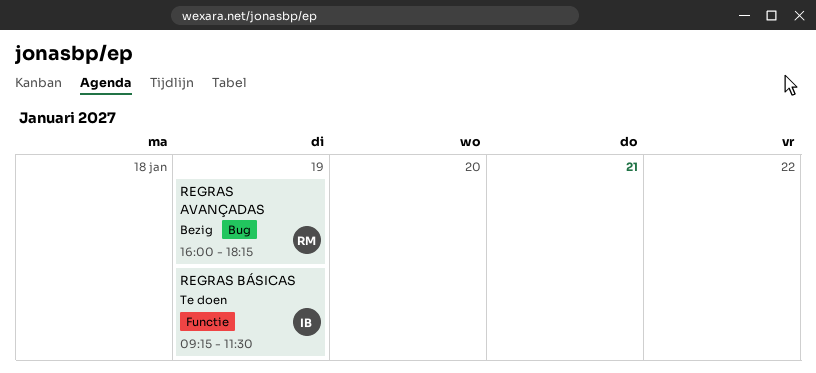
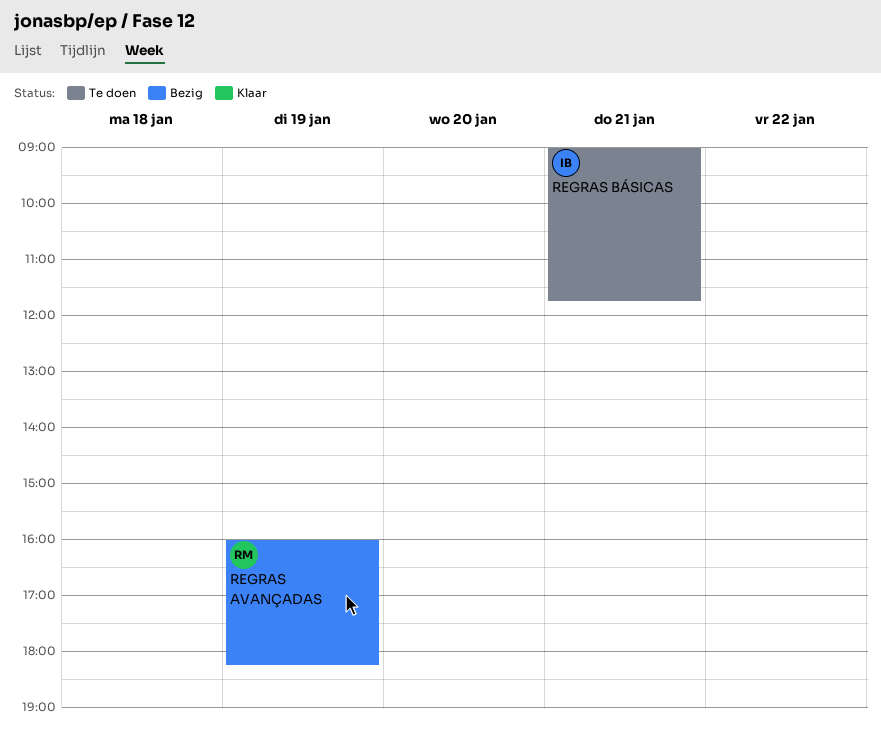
REGRAS BÁSICAS, day: Jan 19 -> Jan 21
REGRAS BÁSICAS, begins: 09:15 -> 09:00
REGRAS BÁSICAS, ends: 11:30 -> 11:45

